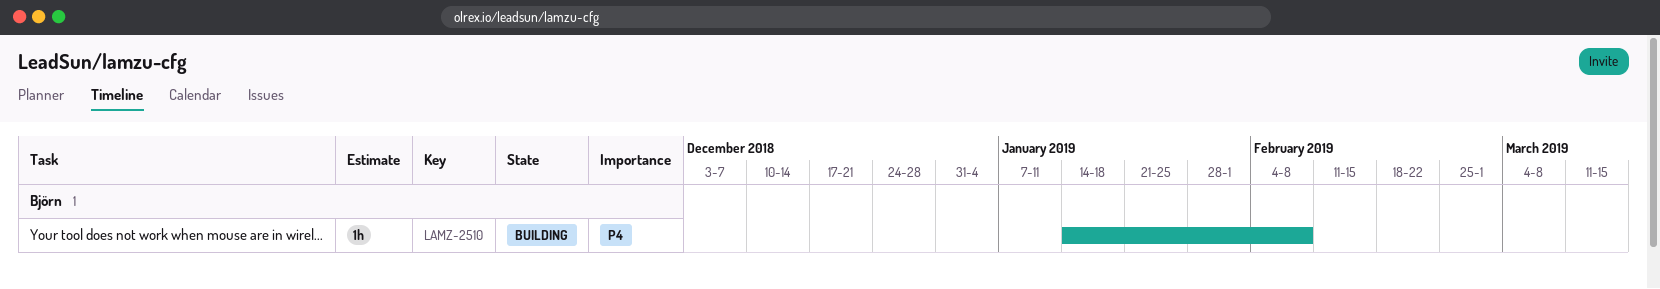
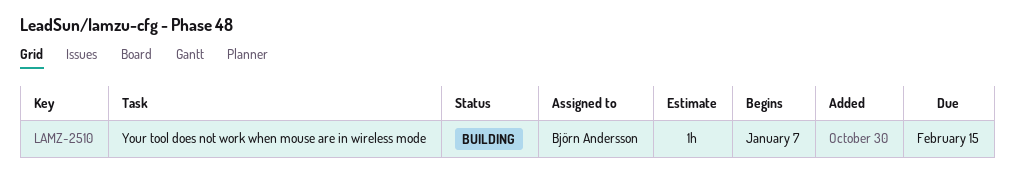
LAMZ-2510, start: Jan 14 -> Jan 7
LAMZ-2510, due: Feb 8 -> Feb 15

